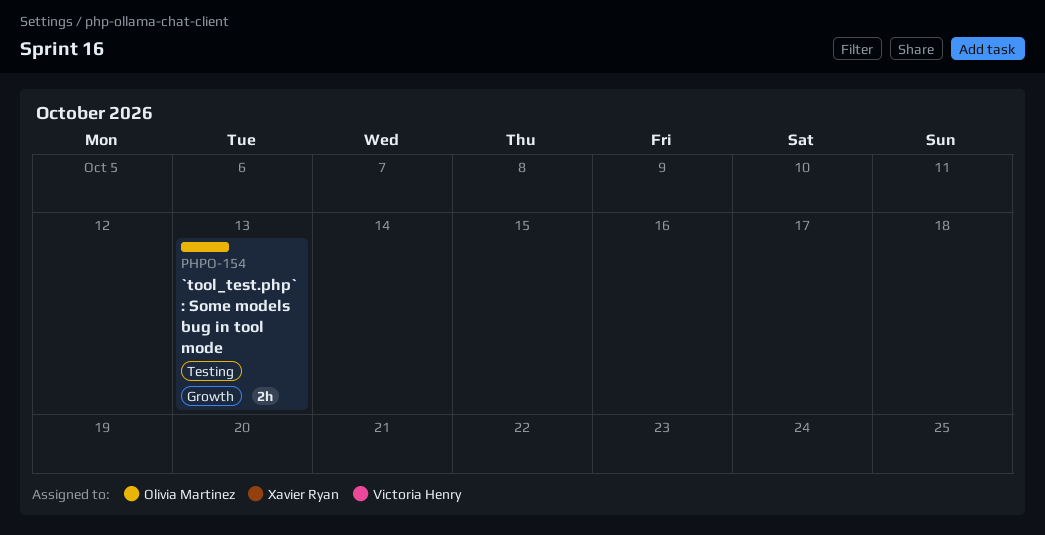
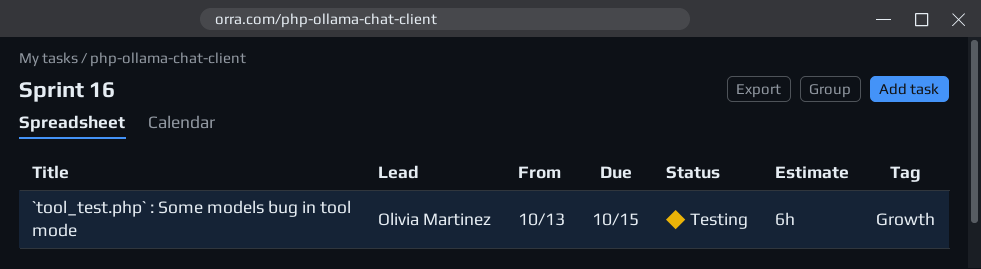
`tool_test.php` : Some models bug in tool mode, estimate: 2h -> 6h
`tool_test.php` : Some models bug in tool mode, due: Oct 13 -> Oct 15

